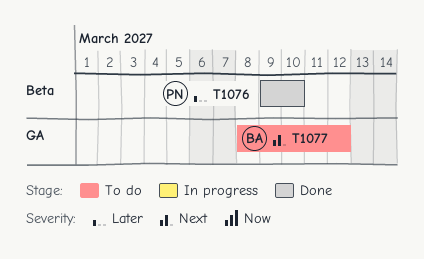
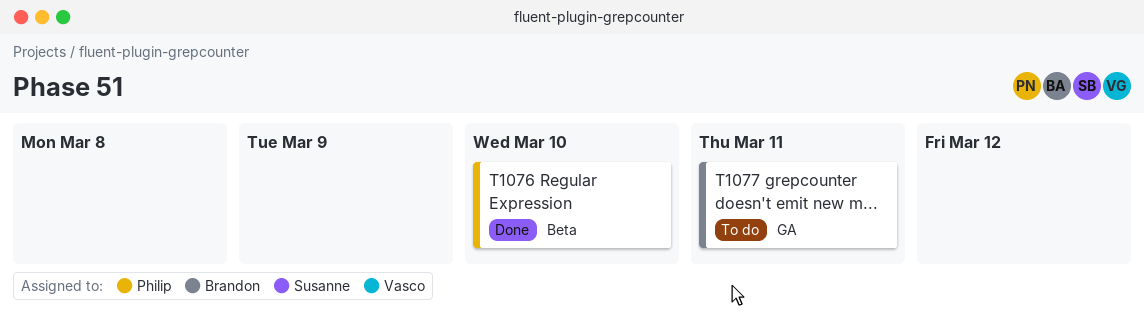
T1077, due: Mar 12 -> Mar 11

